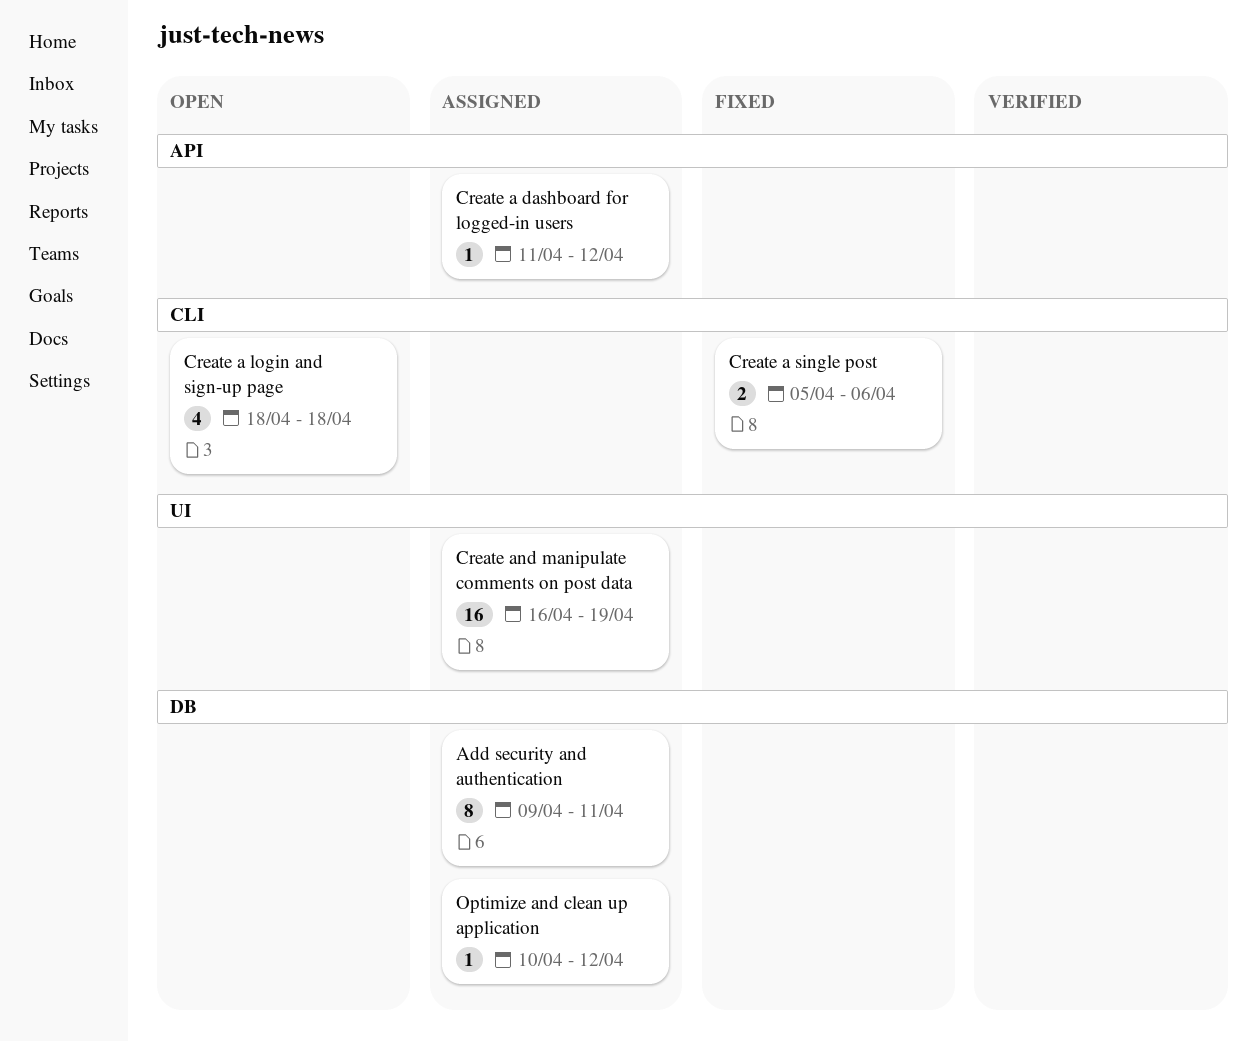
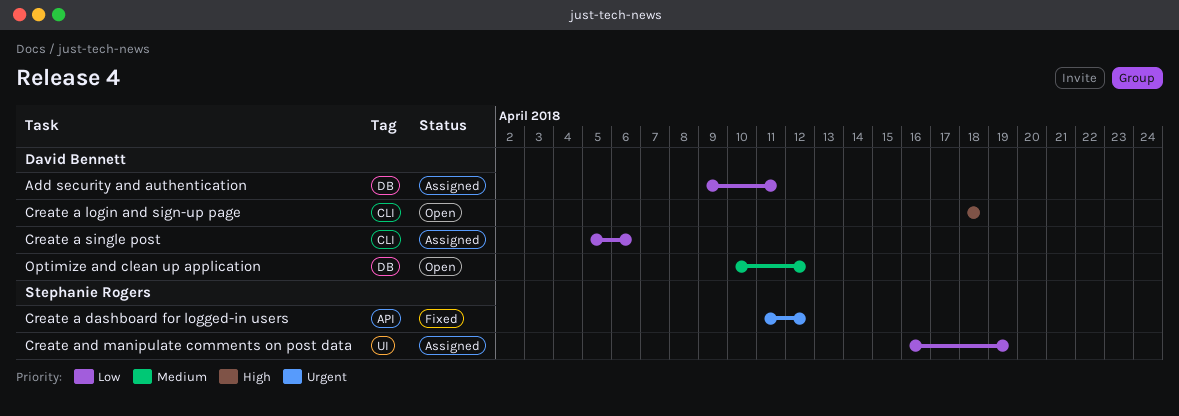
Create a dashboard for logged-in users, status: Assigned -> Fixed
Create a single post, status: Fixed -> Assigned
Optimize and clean up application, status: Assigned -> Open

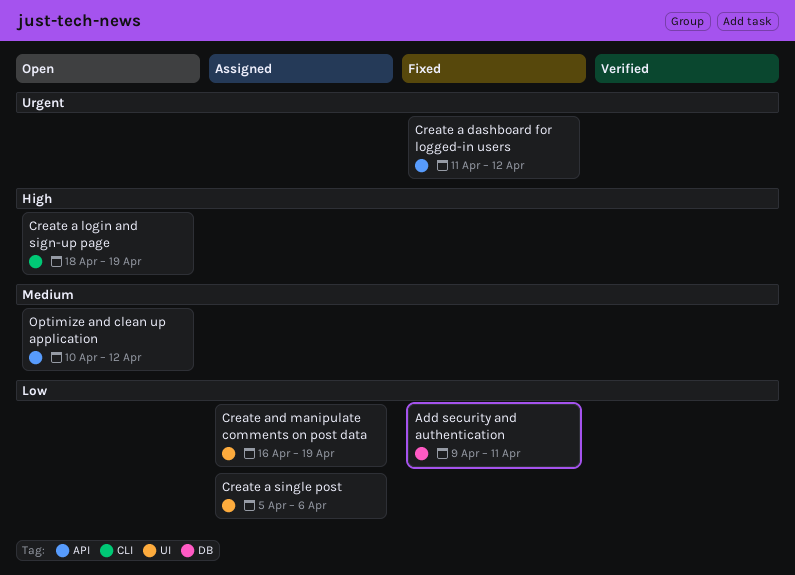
Add security and authentication, status: Assigned -> Fixed
Create a login and sign-up page, due: Apr 18 -> Apr 19
Create a single post, label: CLI -> UI
Optimize and clean up application, label: DB -> API

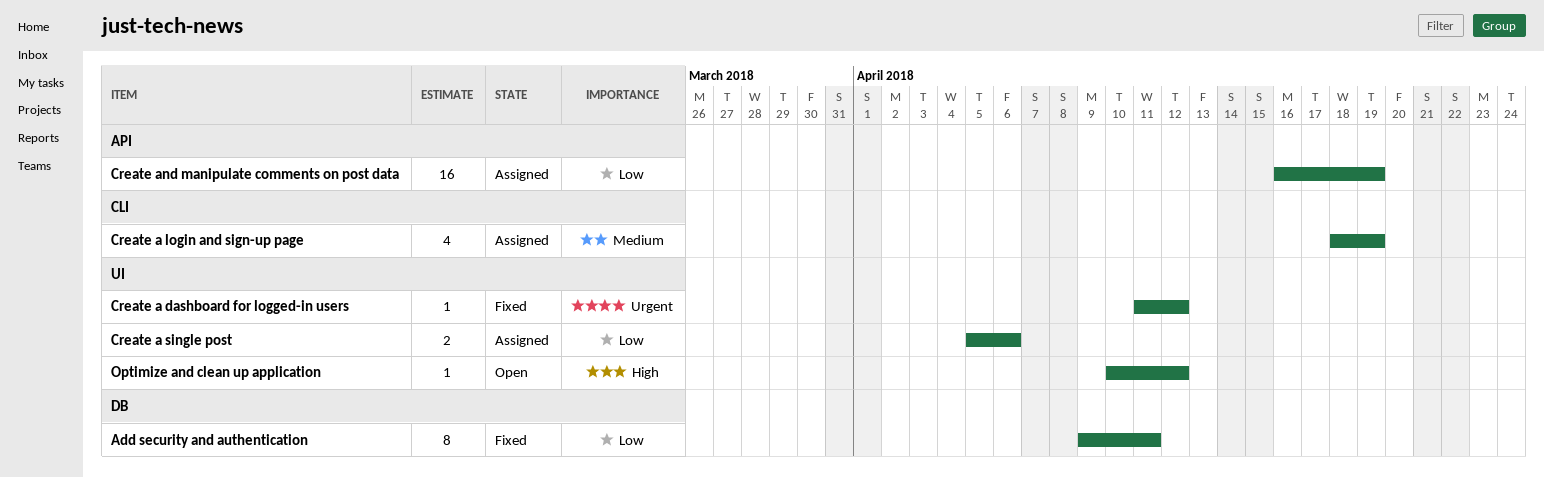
Create a dashboard for logged-in users, label: API -> UI
Create a login and sign-up page, status: Open -> Assigned
Create a login and sign-up page, priority: High -> Medium
Create and manipulate comments on post data, label: UI -> API
Optimize and clean up application, priority: Medium -> High
Optimize and clean up application, label: API -> UI

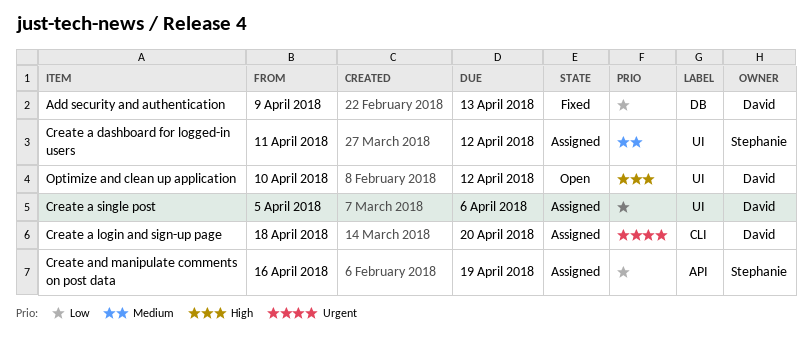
Add security and authentication, due: Apr 11 -> Apr 13
Create a dashboard for logged-in users, status: Fixed -> Assigned
Create a dashboard for logged-in users, priority: Urgent -> Medium
Create a login and sign-up page, priority: Medium -> Urgent
Create a login and sign-up page, due: Apr 19 -> Apr 20

